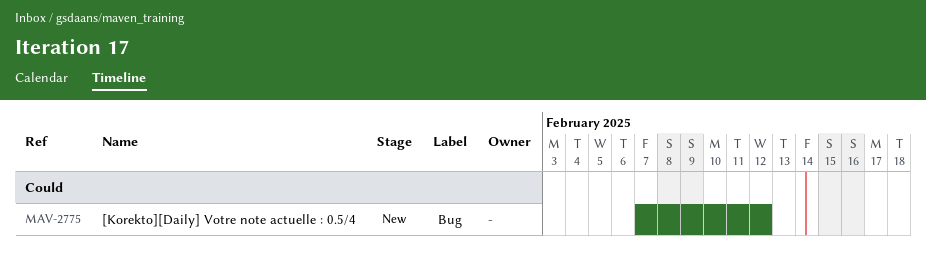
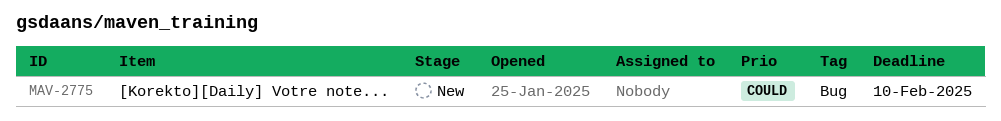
MAV-2775, due: Feb 12 -> Feb 10

